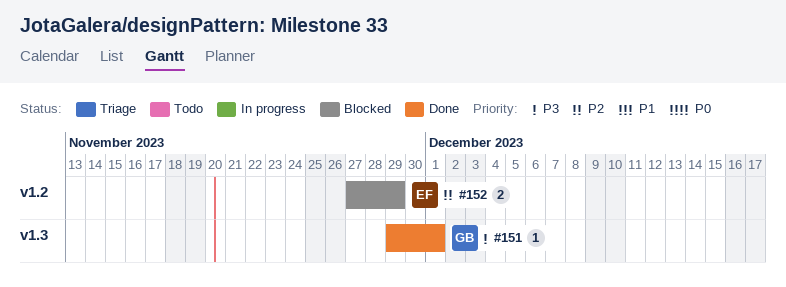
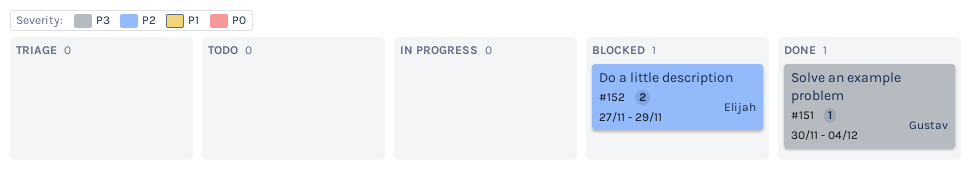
#151, start: Nov 29 -> Nov 30
#151, due: Dec 1 -> Dec 4

